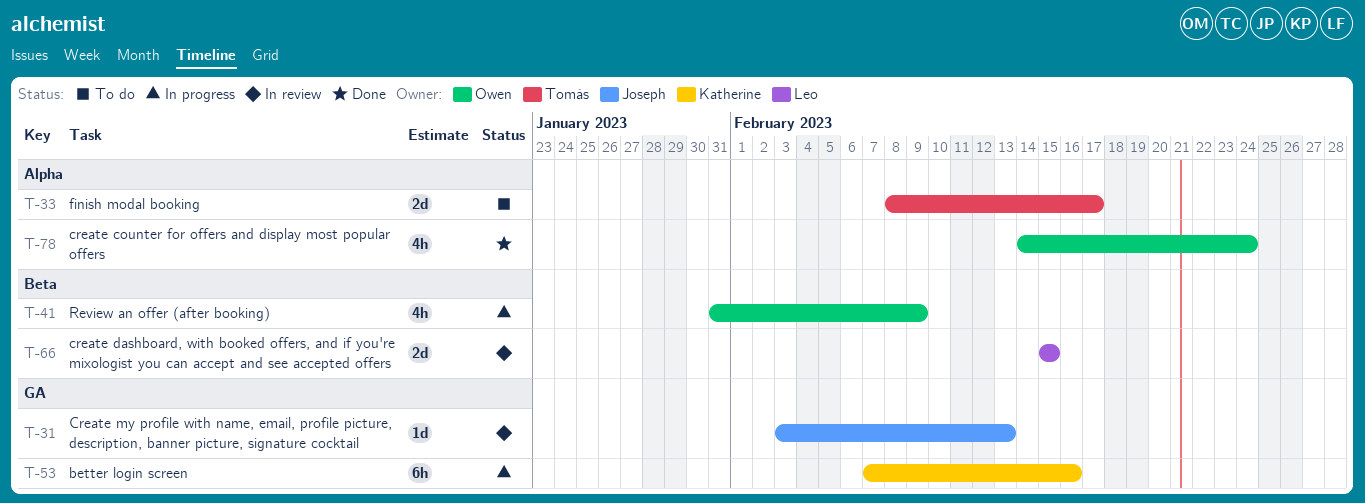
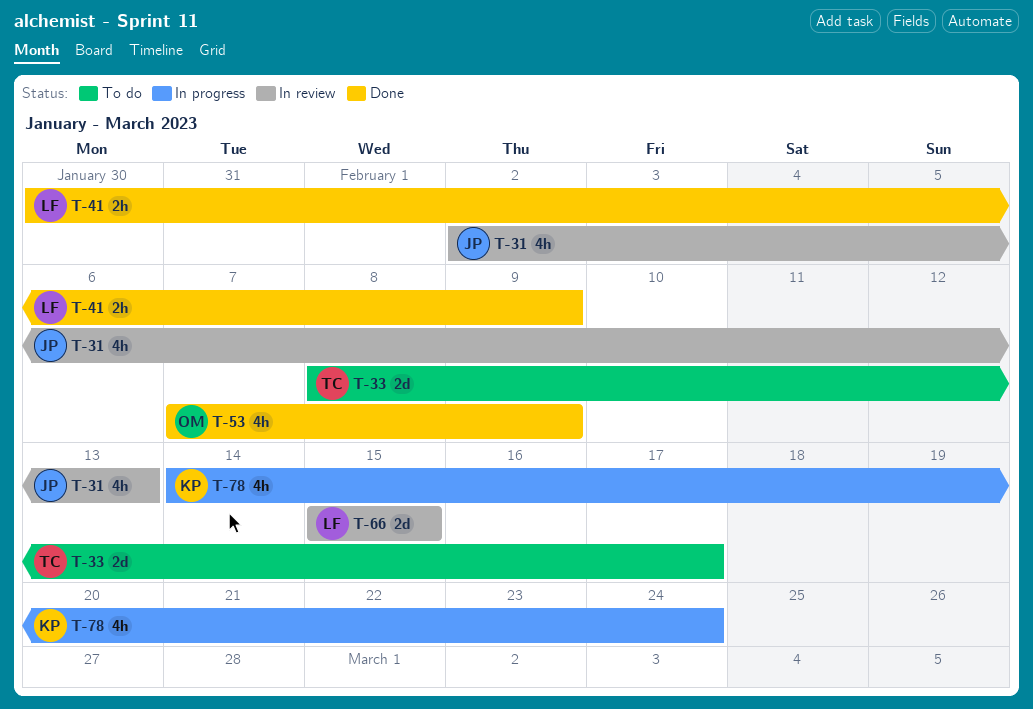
T-31, estimate: 1d -> 4h
T-31, start: Feb 3 -> Feb 2
T-41, status: In progress -> Done
T-41, owner: Owen -> Leo
T-41, estimate: 4h -> 2h
T-41, start: Jan 31 -> Jan 30
T-53, status: In progress -> Done
T-53, owner: Katherine -> Owen
T-53, estimate: 6h -> 4h
T-53, due: Feb 16 -> Feb 9
T-78, status: Done -> In progress
T-78, owner: Owen -> Katherine

